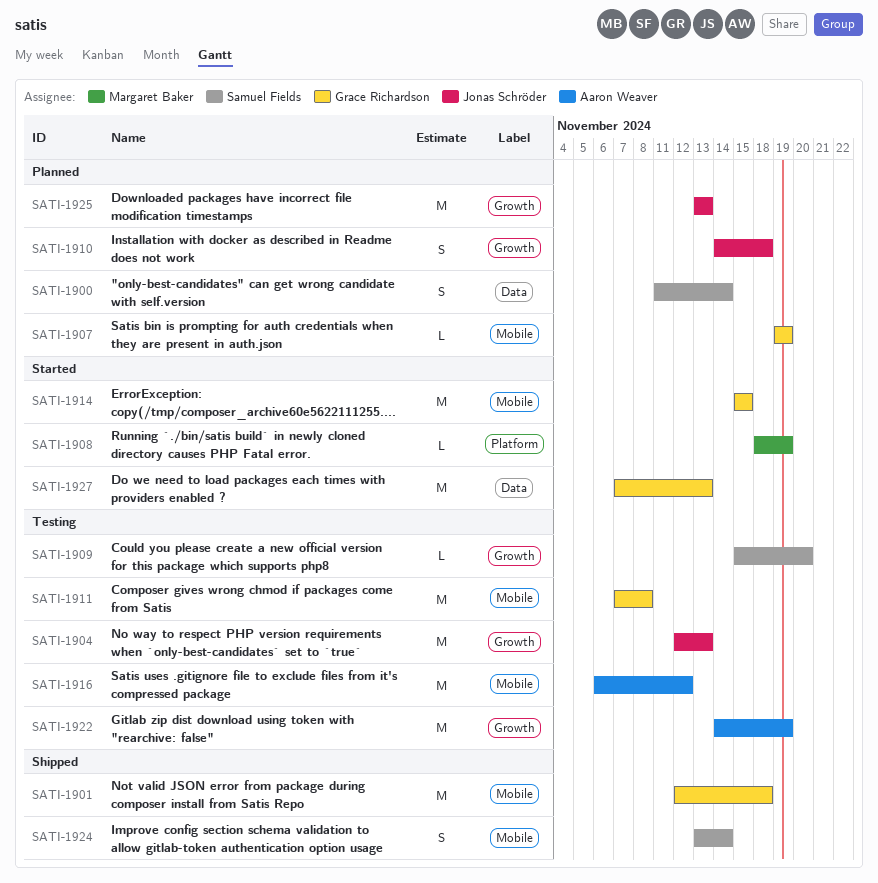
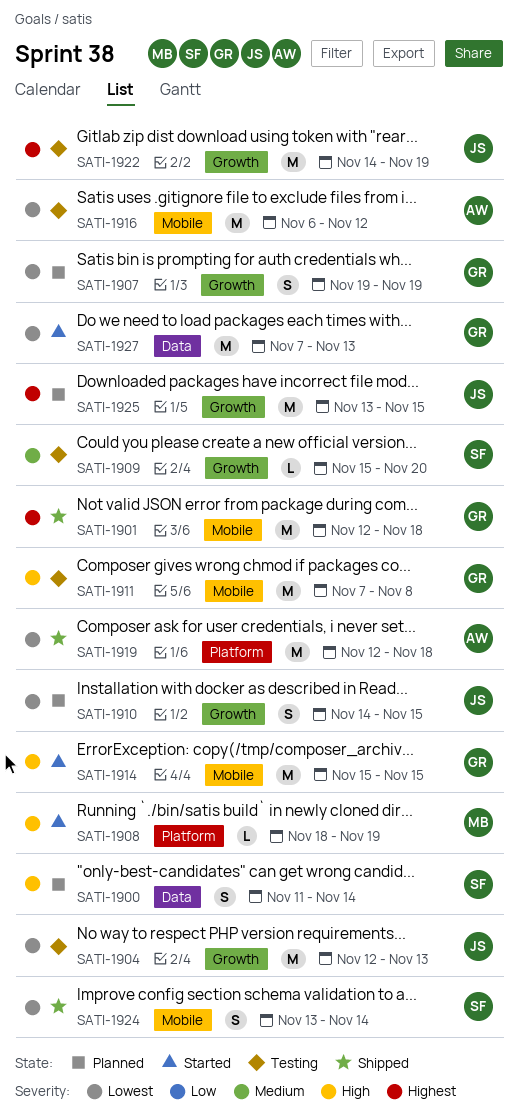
SATI-1907, label: Mobile -> Growth
SATI-1907, estimate: L -> S
SATI-1910, due: Nov 18 -> Nov 15
SATI-1919: none -> present
SATI-1922, owner: Aaron Weaver -> Jonas Schröder
SATI-1925, due: Nov 13 -> Nov 15

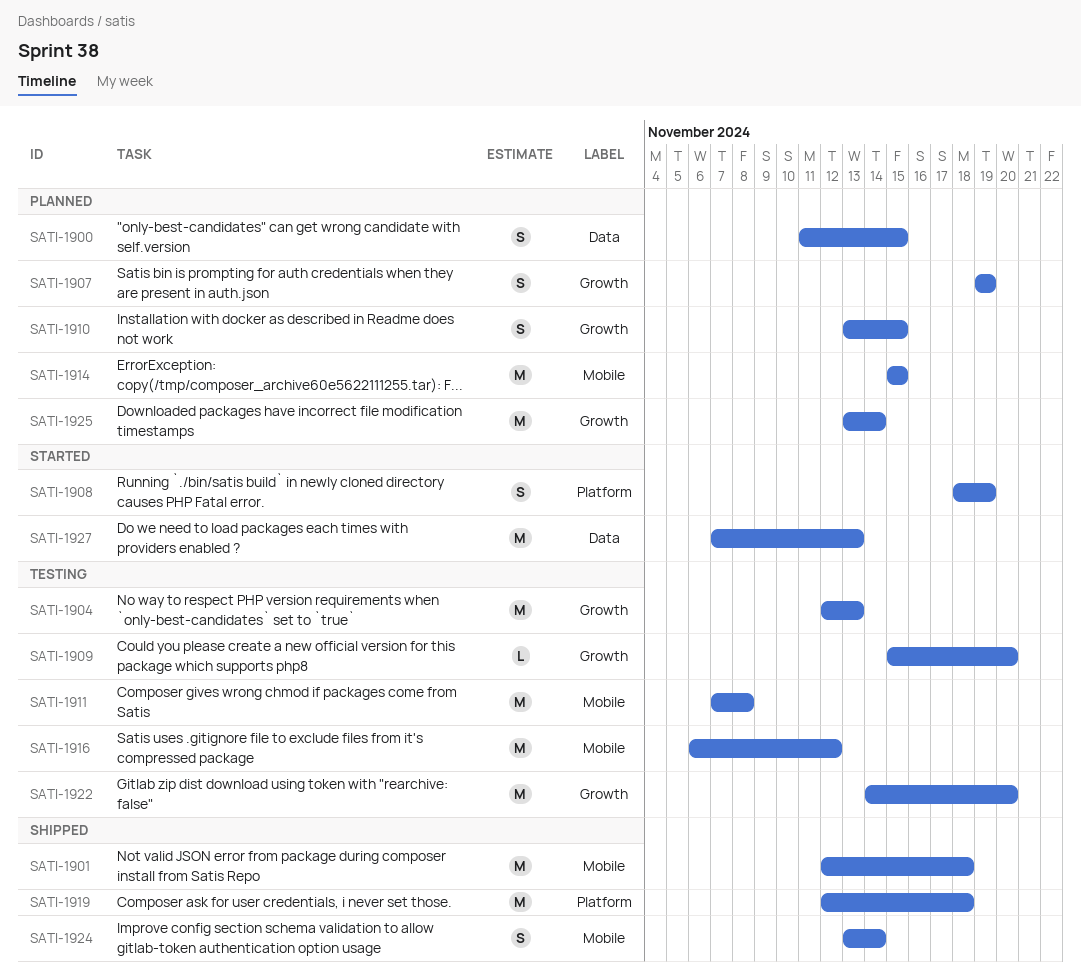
SATI-1900, due: Nov 14 -> Nov 15
SATI-1908, estimate: L -> S
SATI-1910, start: Nov 14 -> Nov 13
SATI-1914, status: Started -> Planned
SATI-1922, due: Nov 19 -> Nov 20
SATI-1925, due: Nov 15 -> Nov 14

